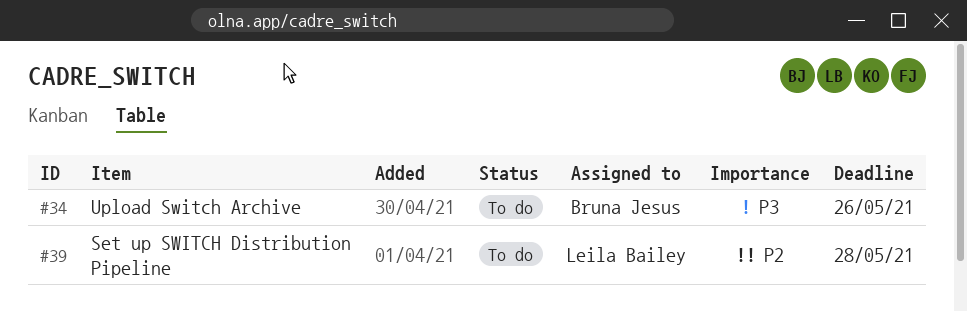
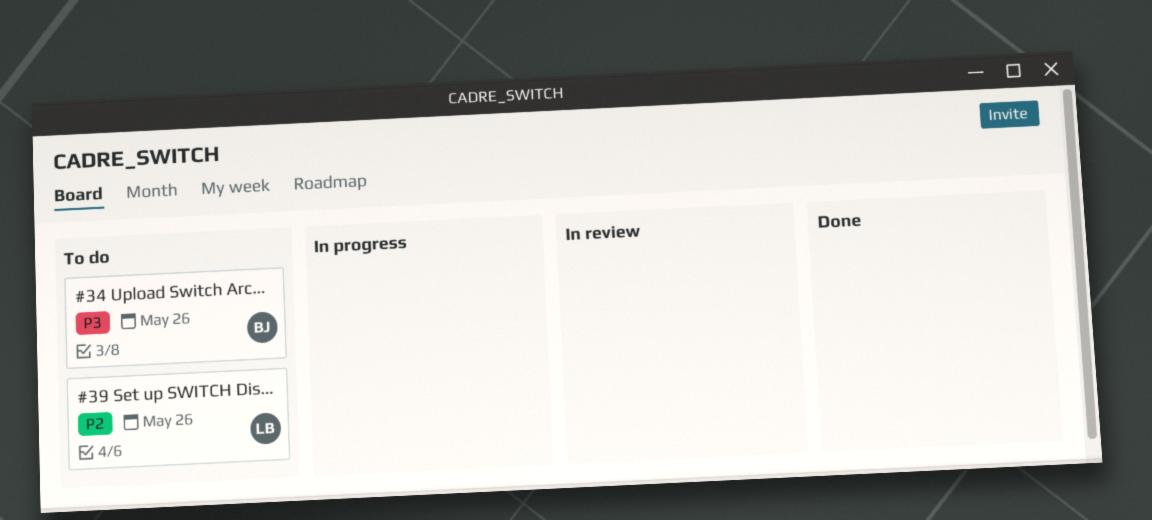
#39, due: May 28 -> May 26

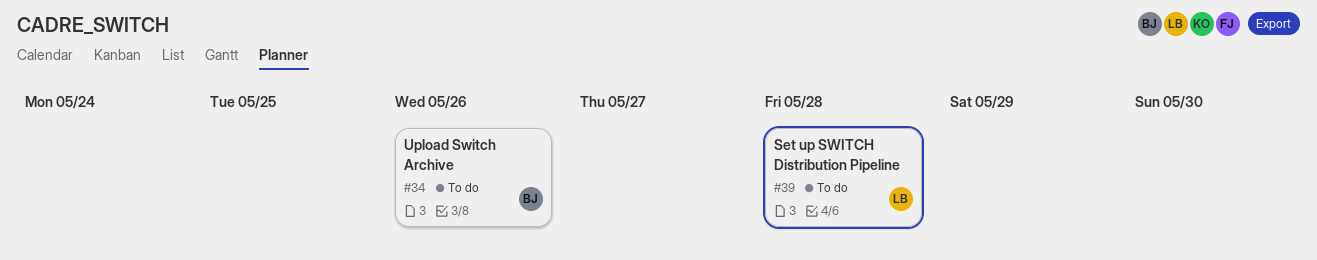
#39, due: May 26 -> May 28

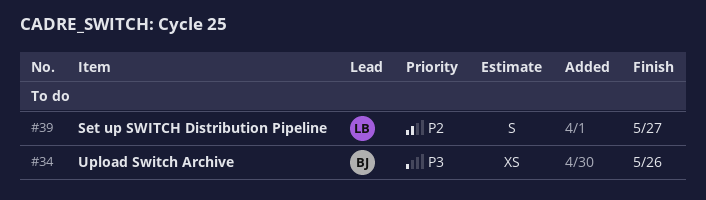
#39, due: May 28 -> May 27

